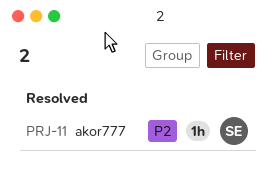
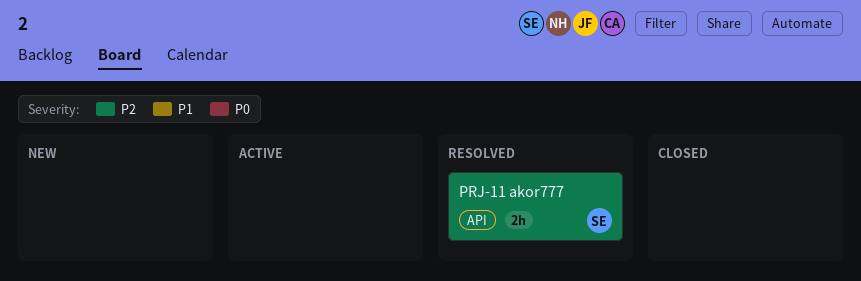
PRJ-11, estimate: 1h -> 2h

